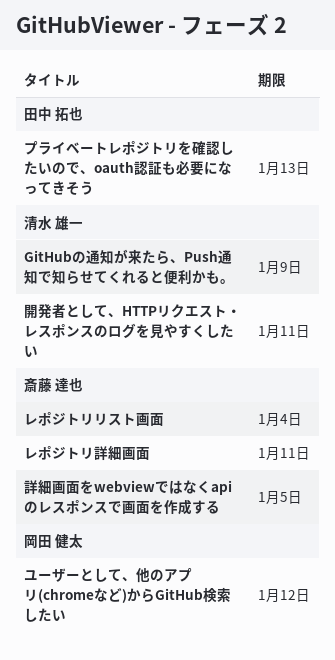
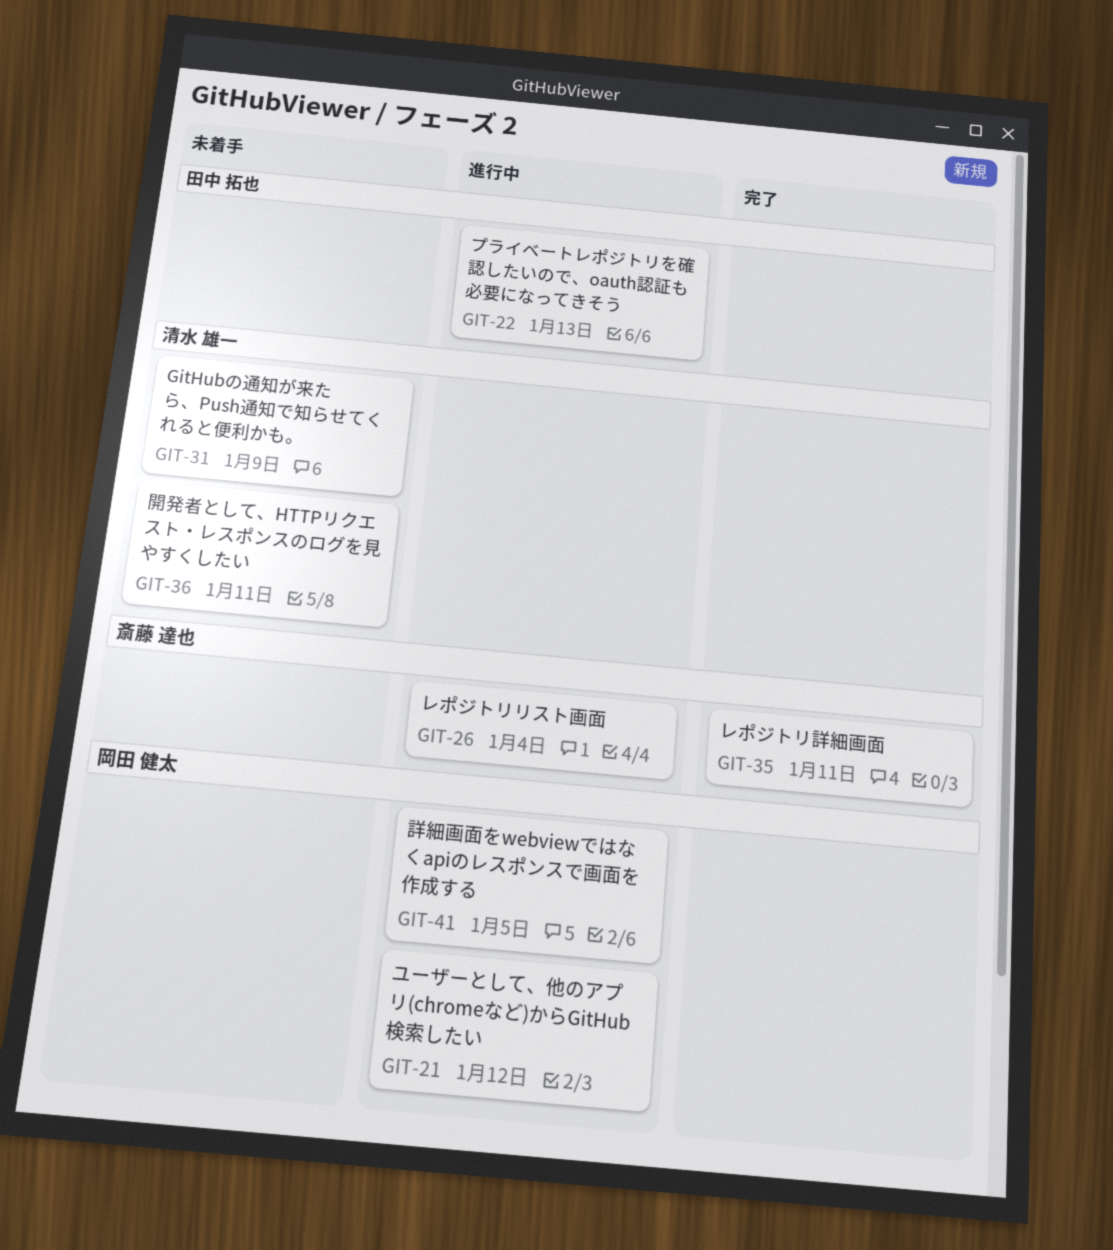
詳細画面をwebviewではなくapiのレスポンスで画面を作成する, owner: 斎藤 達也 -> 岡田 健太

